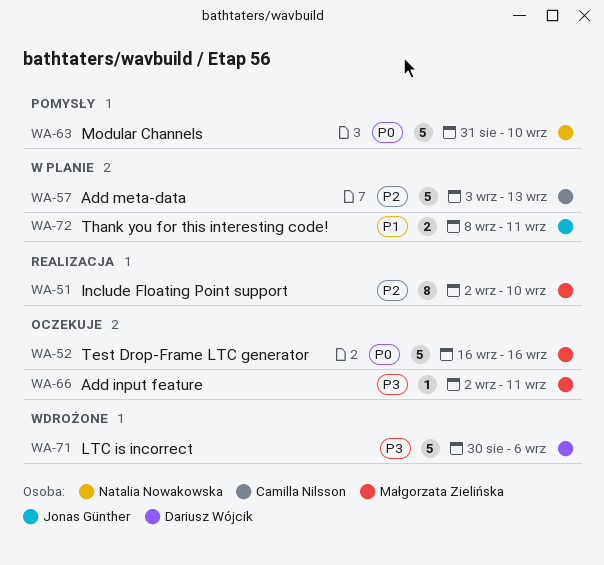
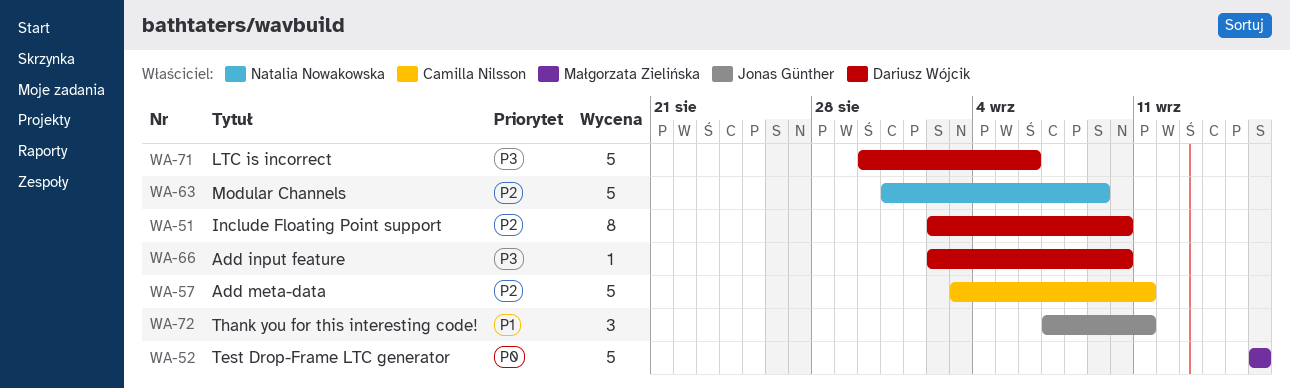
WA-51, owner: Małgorzata Zielińska -> Dariusz Wójcik
WA-57, due: Sep 13 -> Sep 11
WA-63, priority: P0 -> P2
WA-63, due: Sep 10 -> Sep 9
WA-66, owner: Małgorzata Zielińska -> Dariusz Wójcik
WA-66, due: Sep 11 -> Sep 10
WA-72, estimate: 2 -> 3
WA-72, start: Sep 8 -> Sep 7

